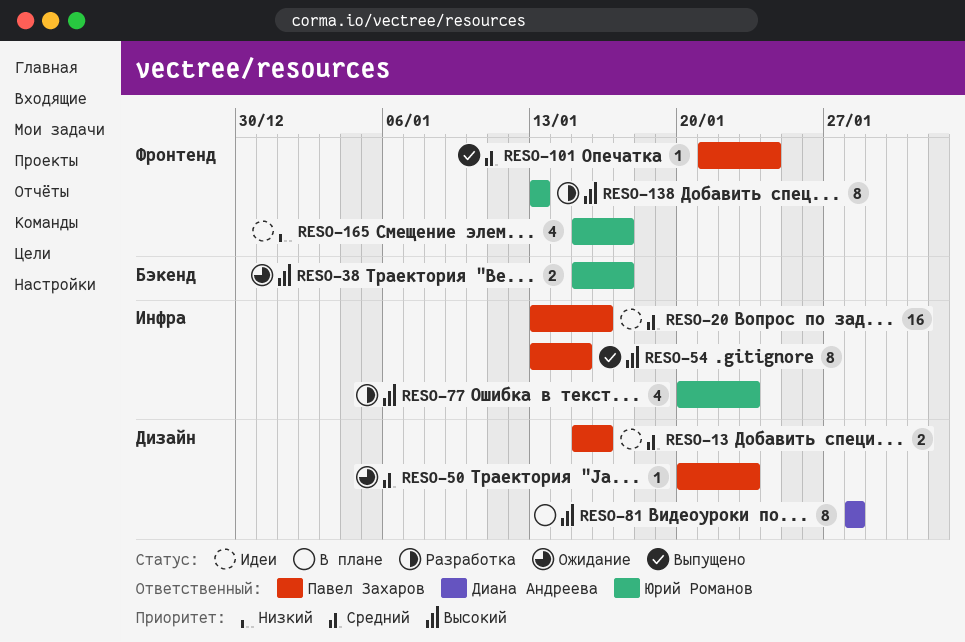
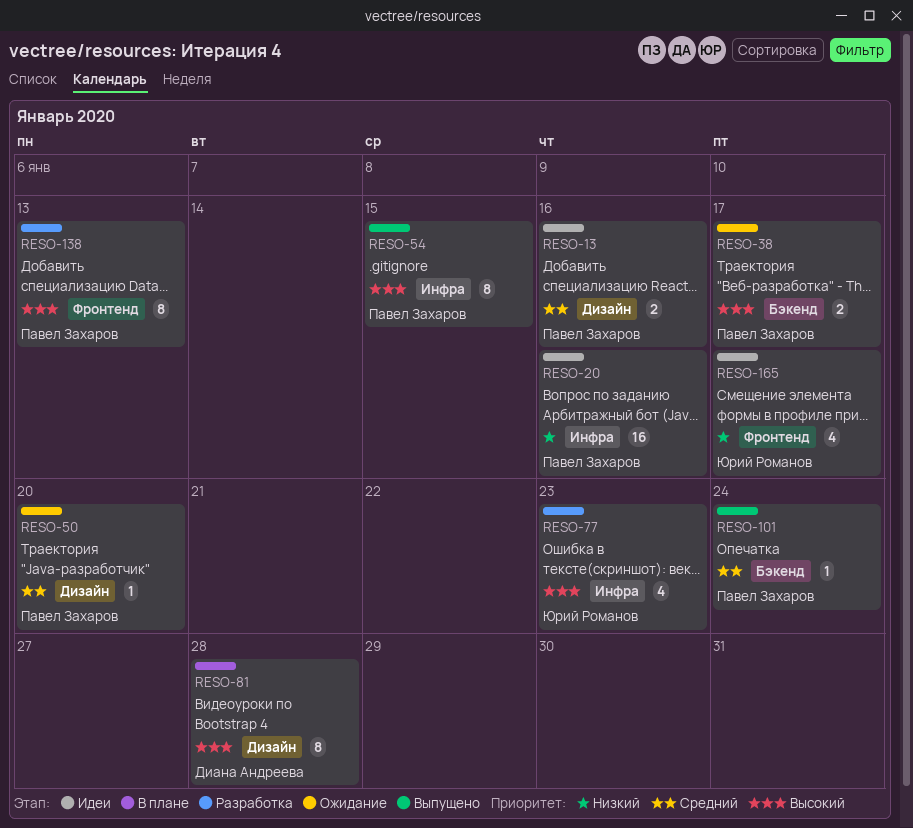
RESO-20, priority: Средний -> Низкий
RESO-38, owner: Юрий Романов -> Павел Захаров
RESO-50, due: Jan 23 -> Jan 20
RESO-101, label: Фронтенд -> Бэкенд
RESO-138, owner: Юрий Романов -> Павел Захаров

